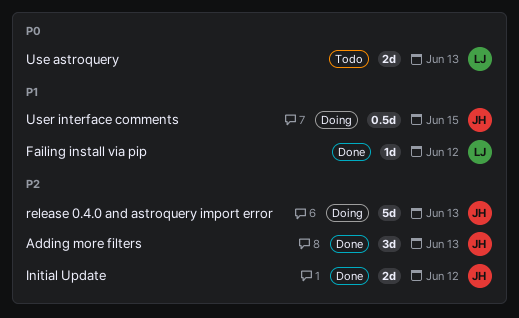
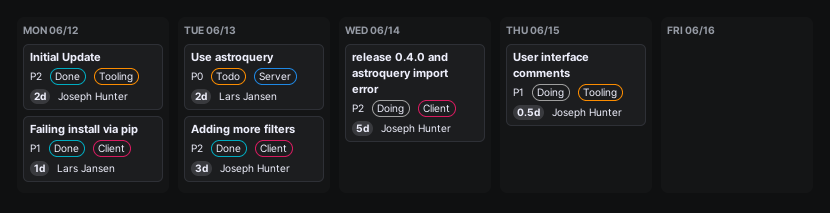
release 0.4.0 and astroquery import error, due: Jun 13 -> Jun 14

